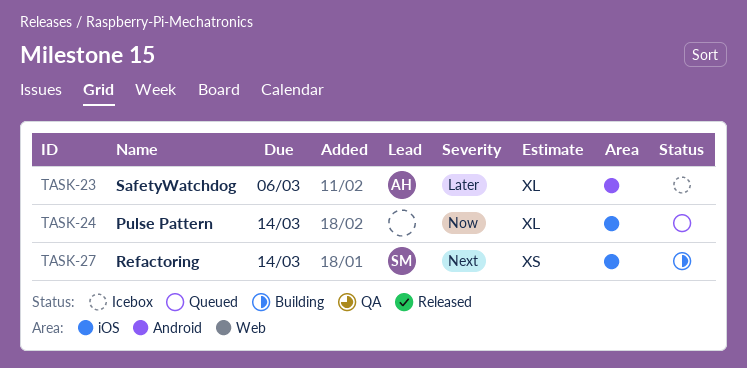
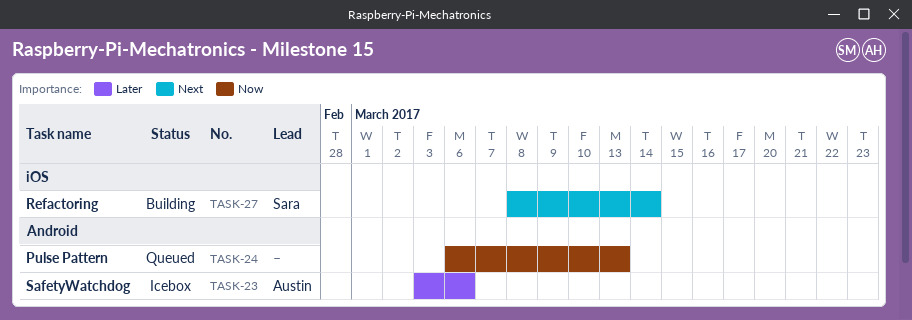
TASK-24, label: iOS -> Android
TASK-24, due: Mar 14 -> Mar 13

